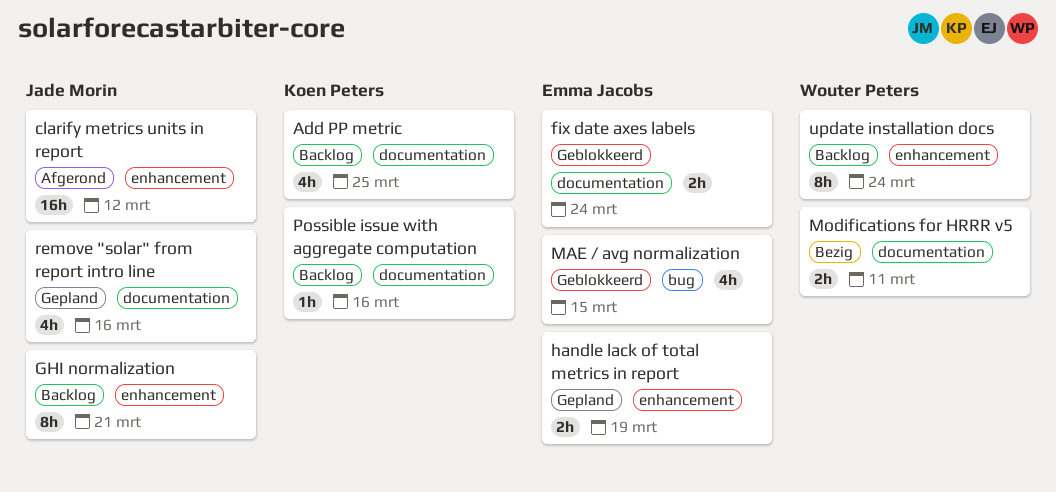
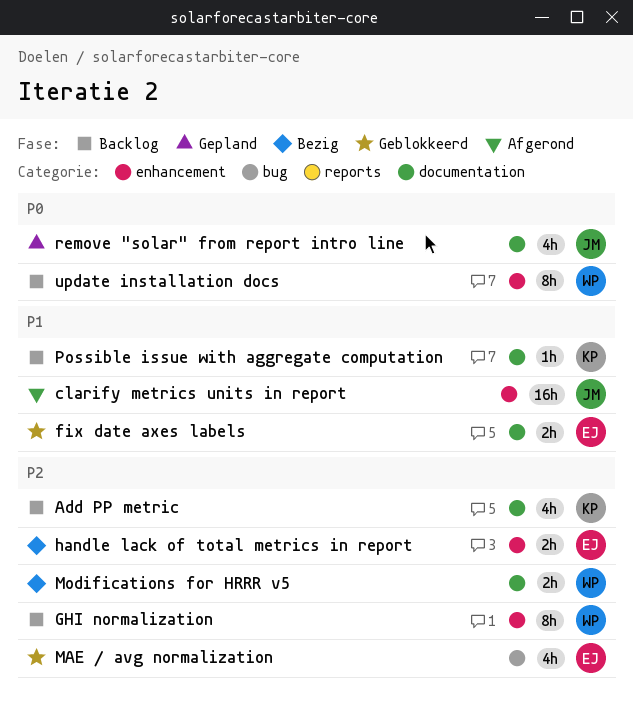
GHI normalization, owner: Jade Morin -> Wouter Peters
handle lack of total metrics in report, status: Gepland -> Bezig

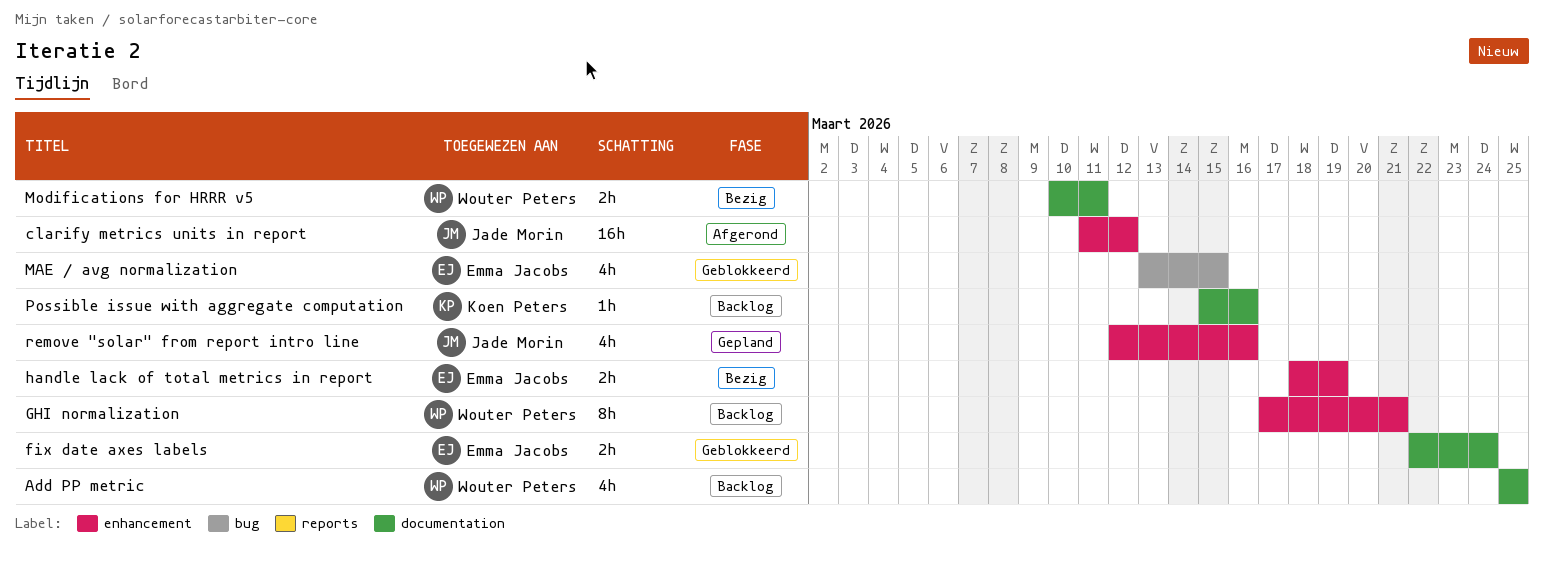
Add PP metric, owner: Koen Peters -> Wouter Peters
remove "solar" from report intro line, label: documentation -> enhancement
update installation docs: present -> none

